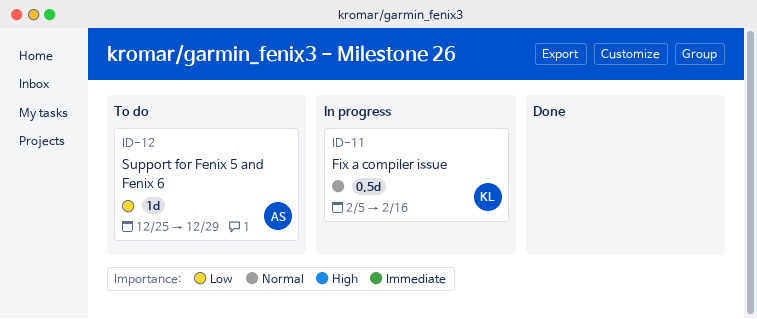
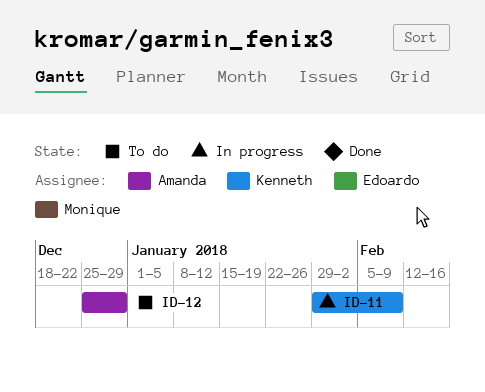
ID-11, start: Feb 5 -> Jan 29
ID-11, due: Feb 16 -> Feb 9

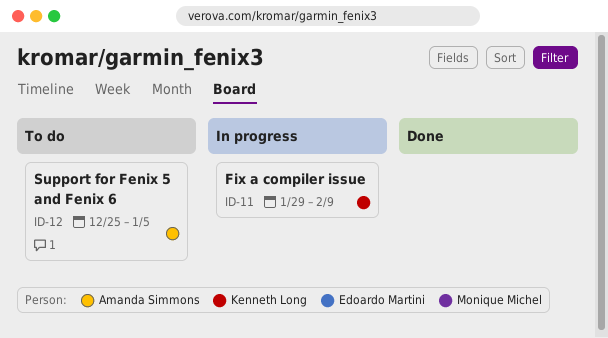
ID-12, due: Dec 29 -> Jan 5

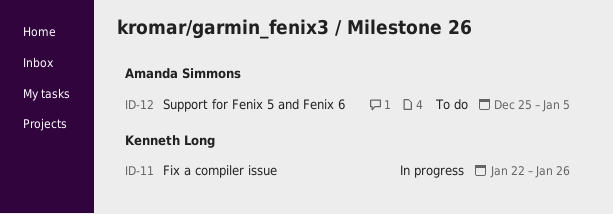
ID-11, start: Jan 29 -> Jan 22
ID-11, due: Feb 9 -> Jan 26

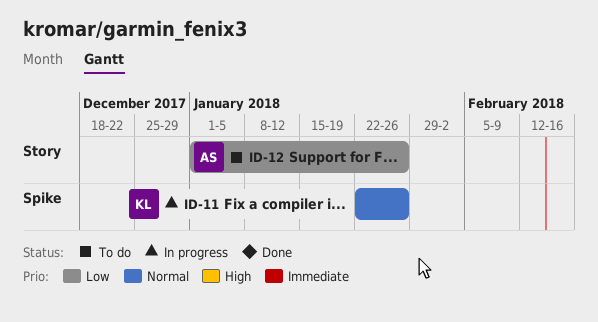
ID-12, start: Dec 25 -> Jan 1
ID-12, due: Jan 5 -> Jan 26

